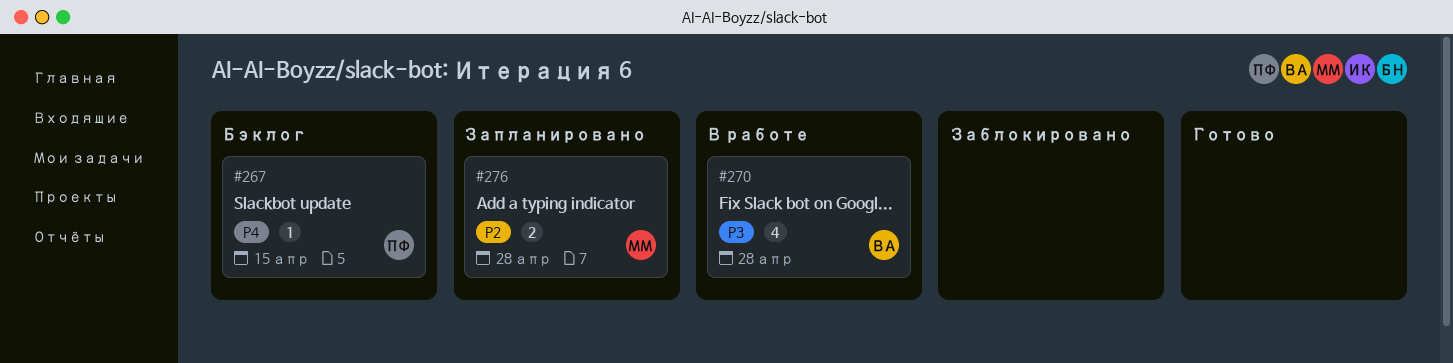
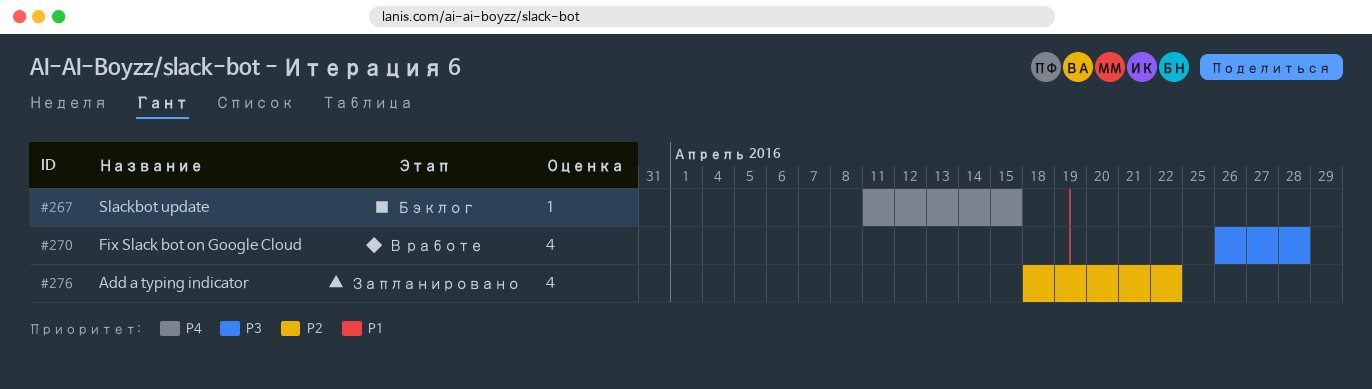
#276, estimate: 2 -> 4
#276, due: Apr 28 -> Apr 22

